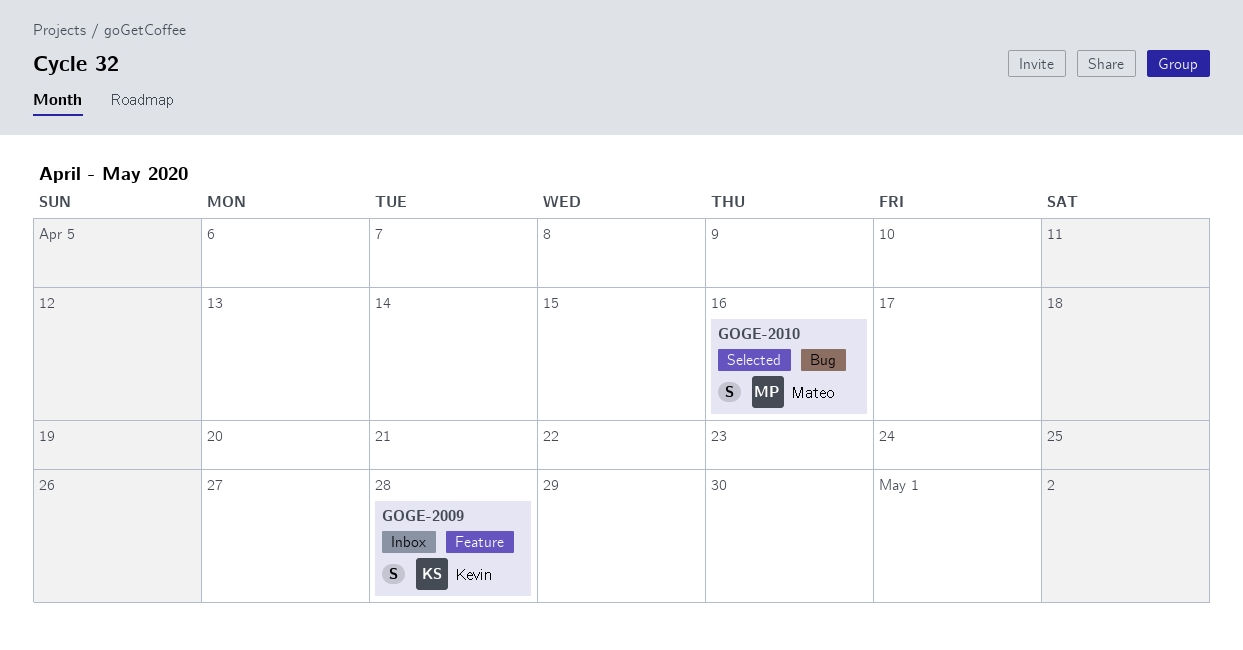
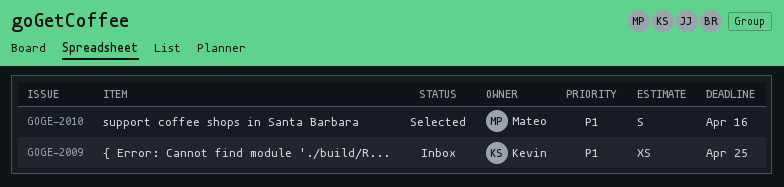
GOGE-2009, estimate: S -> XS
GOGE-2009, due: Apr 28 -> Apr 25

